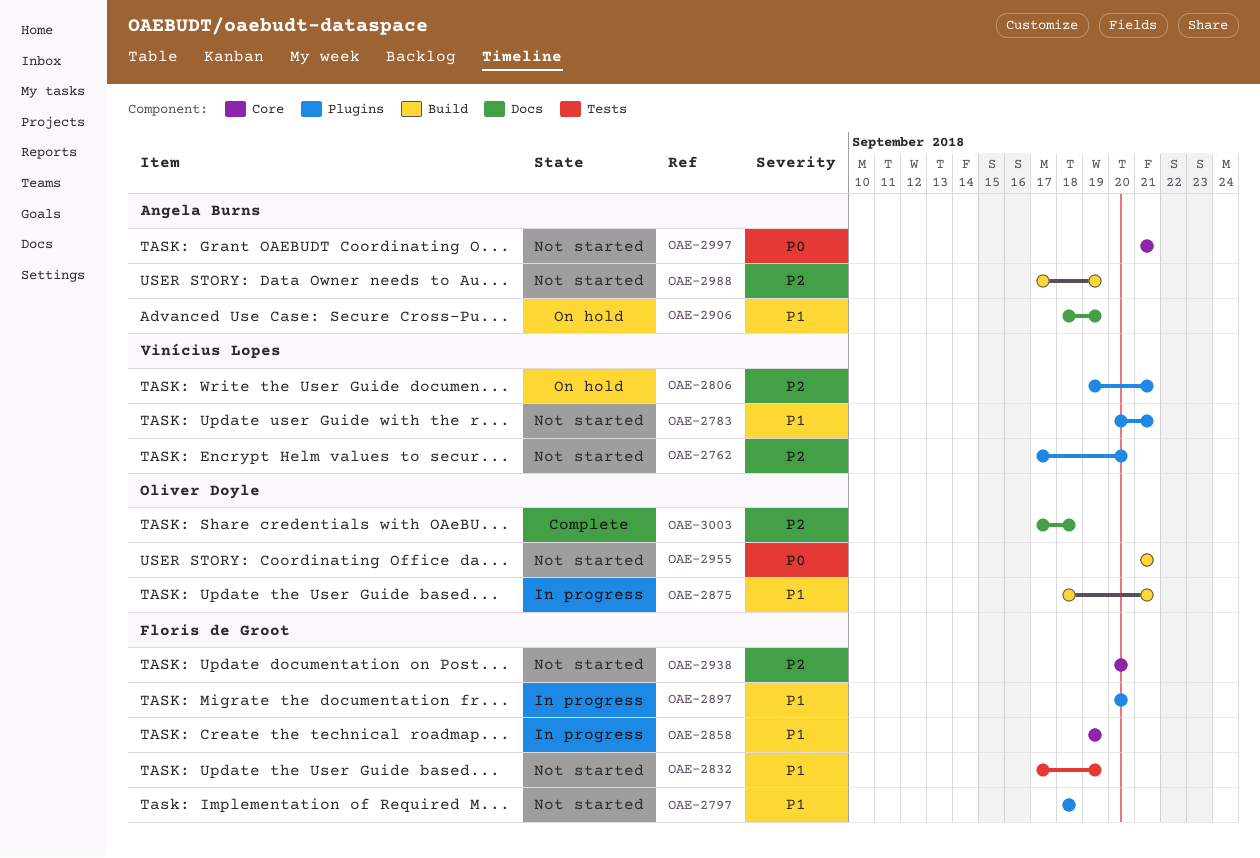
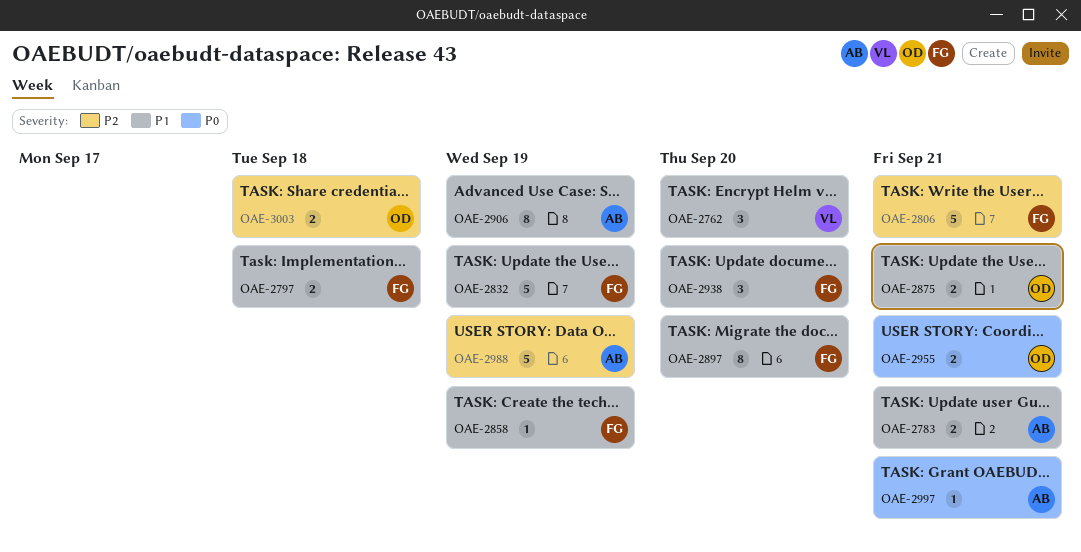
OAE-2762, priority: P2 -> P1
OAE-2783, owner: Vinícius Lopes -> Angela Burns
OAE-2806, owner: Vinícius Lopes -> Floris de Groot
OAE-2938, priority: P2 -> P1

